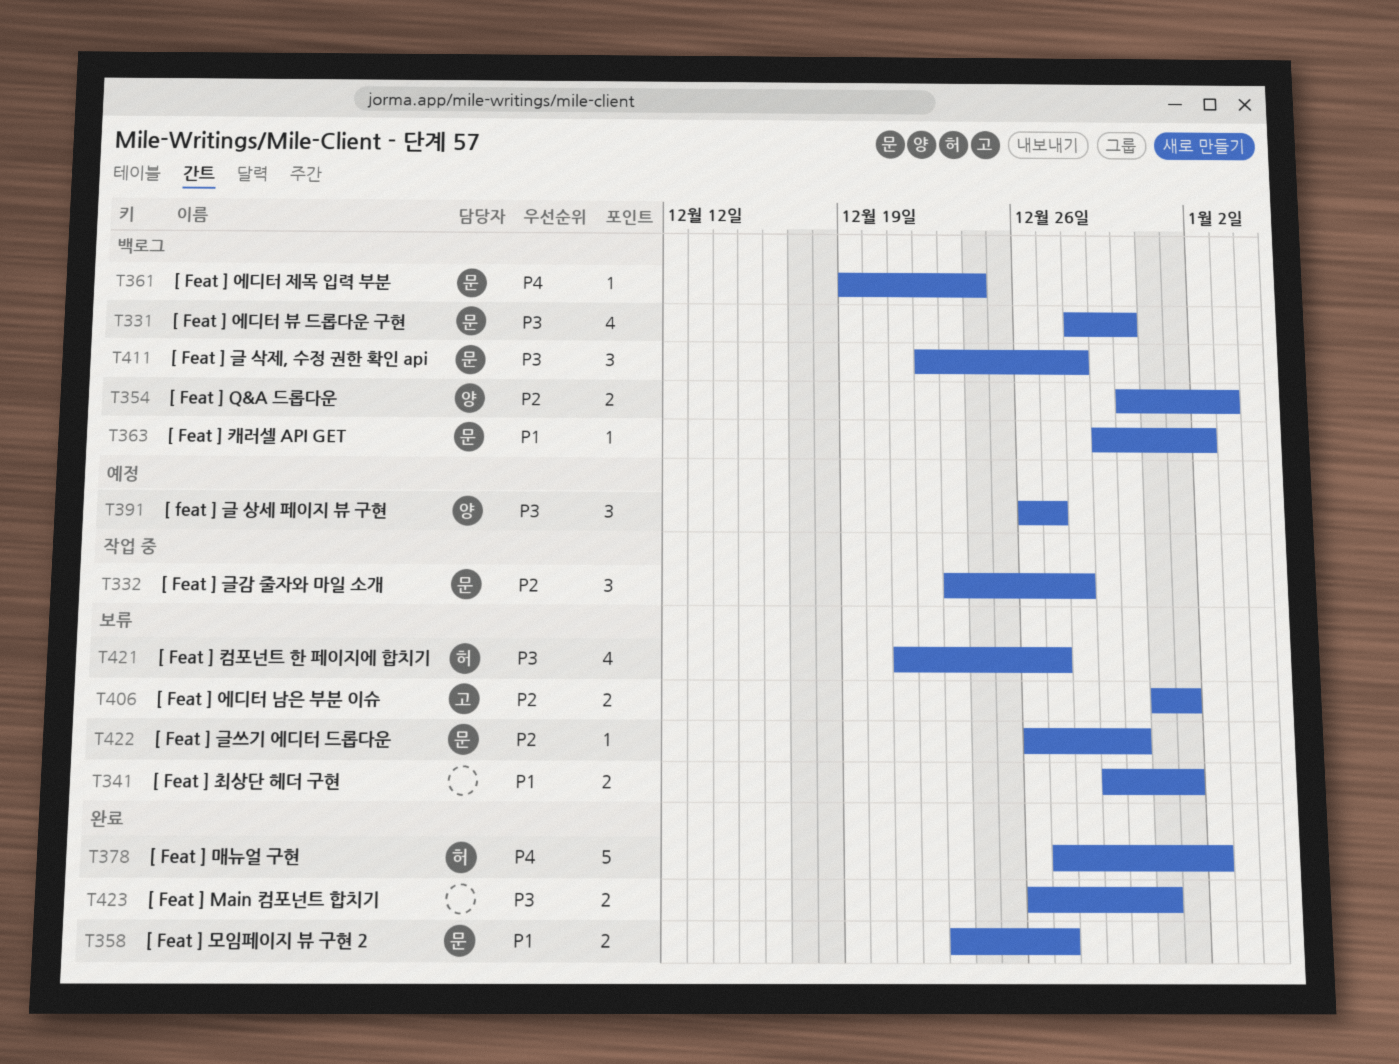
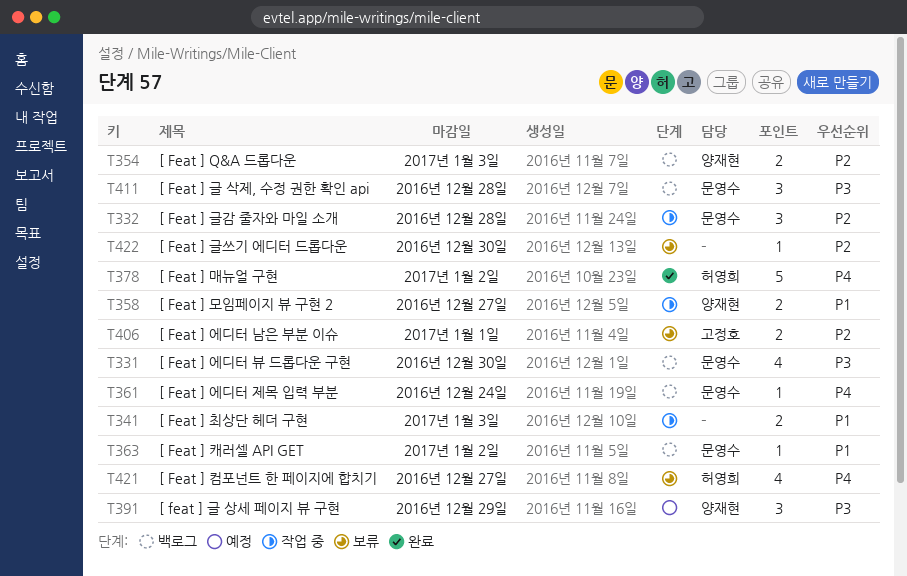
T341, status: 보류 -> 작업 중
T341, due: Jan 1 -> Jan 3
T358, status: 완료 -> 작업 중
T358, owner: 문영수 -> 양재현
T391, due: Dec 27 -> Dec 29
T421, priority: P3 -> P4
T422, owner: 문영수 -> none
T423: present -> none

